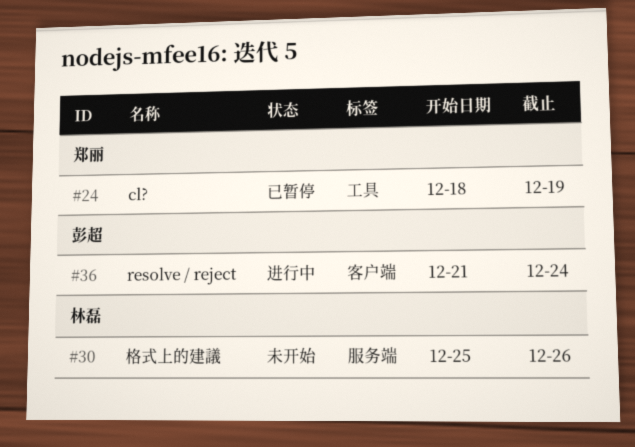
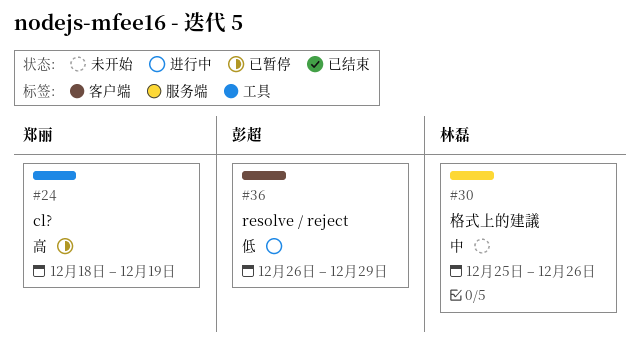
#36, start: Dec 21 -> Dec 26
#36, due: Dec 24 -> Dec 29

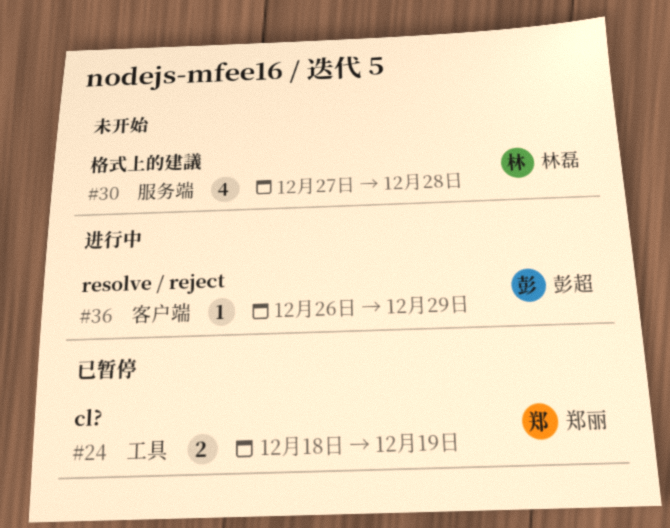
#30, start: Dec 25 -> Dec 27
#30, due: Dec 26 -> Dec 28

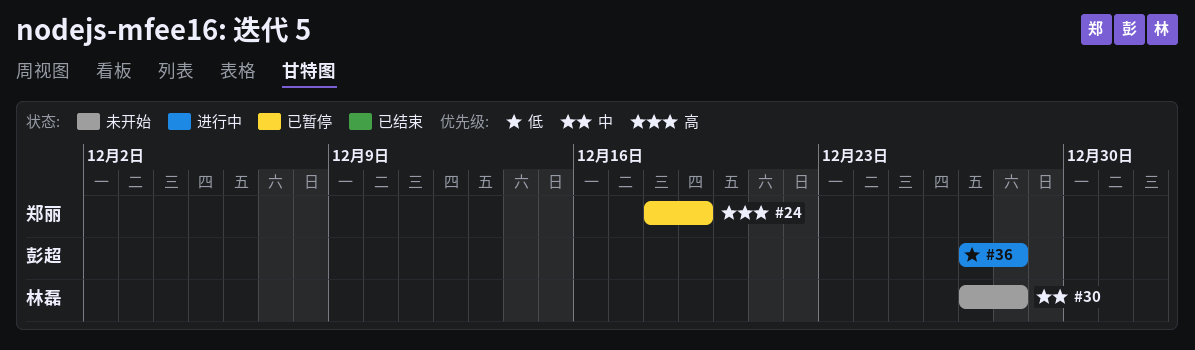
#36, start: Dec 26 -> Dec 27
#36, due: Dec 29 -> Dec 28

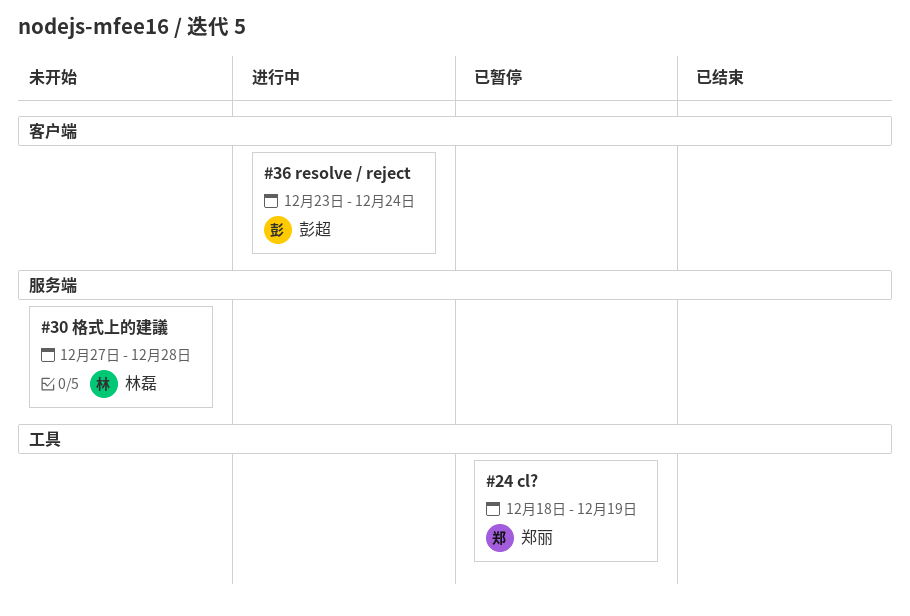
#36, start: Dec 27 -> Dec 23
#36, due: Dec 28 -> Dec 24

